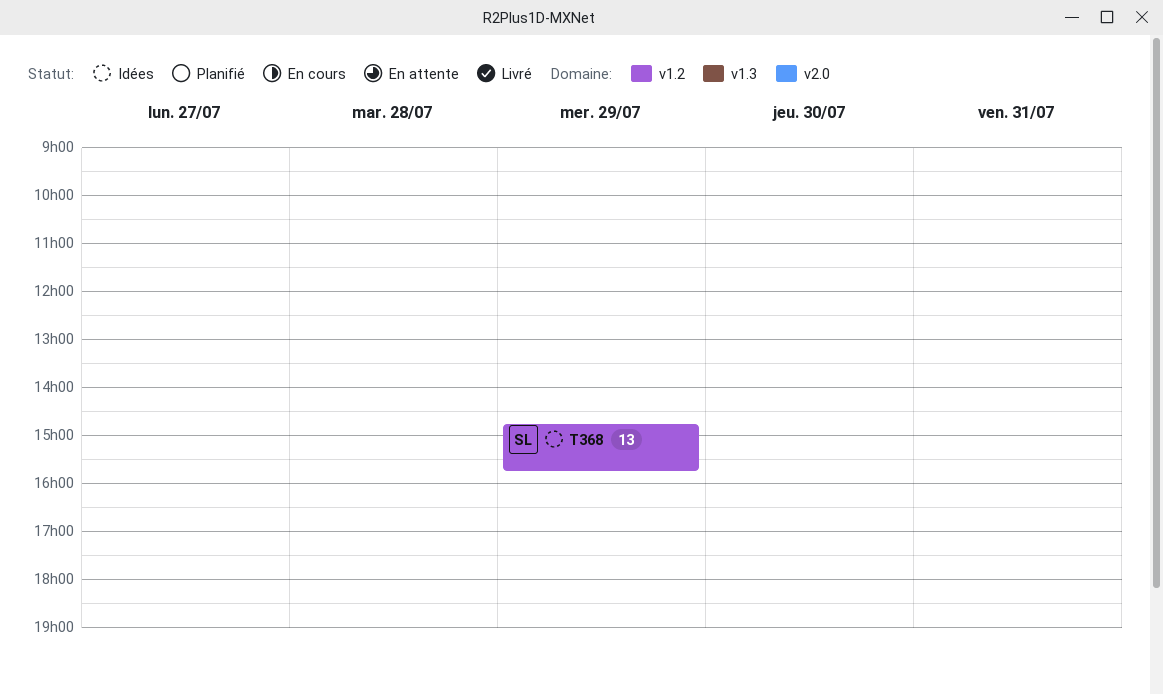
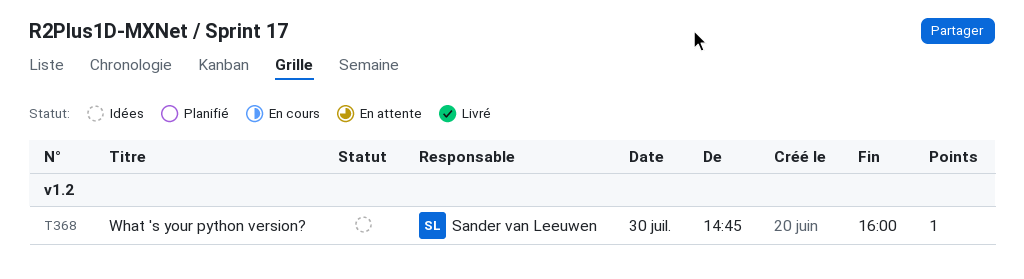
T368, estimate: 13 -> 1
T368, day: Jul 29 -> Jul 30
T368, ends: 15:45 -> 16:00

